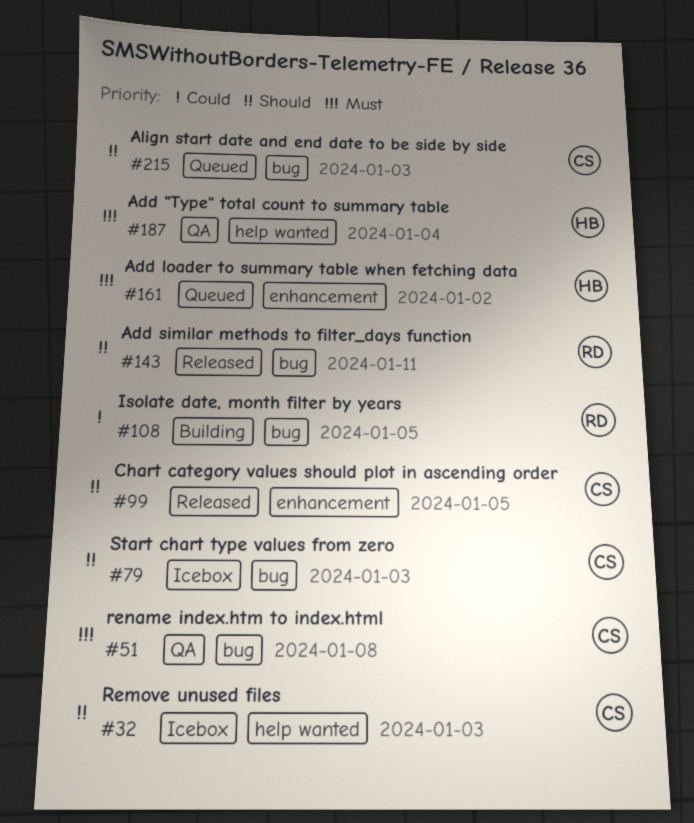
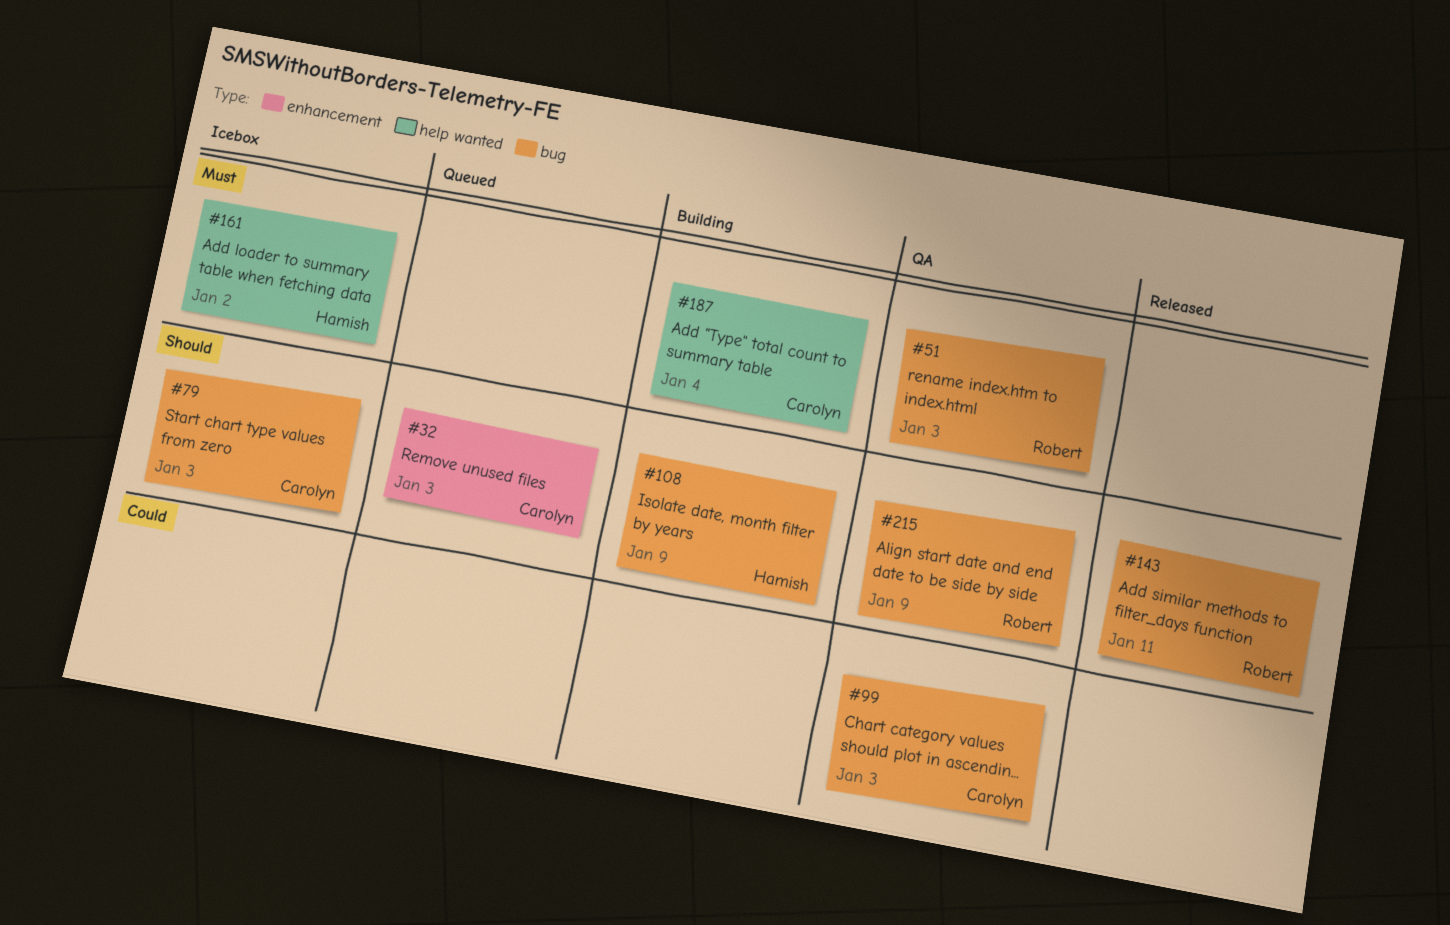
#32, status: Icebox -> Queued
#32, label: help wanted -> enhancement
#51, owner: Carolyn -> Robert
#51, due: Jan 8 -> Jan 3
#99, status: Released -> QA
#99, priority: Should -> Could
#99, label: enhancement -> bug
#99, due: Jan 5 -> Jan 3
#108, owner: Robert -> Hamish
#108, priority: Could -> Should
#108, due: Jan 5 -> Jan 9
#161, status: Queued -> Icebox
#161, label: enhancement -> help wanted
#187, status: QA -> Building
#187, owner: Hamish -> Carolyn
#215, status: Queued -> QA
#215, owner: Carolyn -> Robert
#215, due: Jan 3 -> Jan 9

